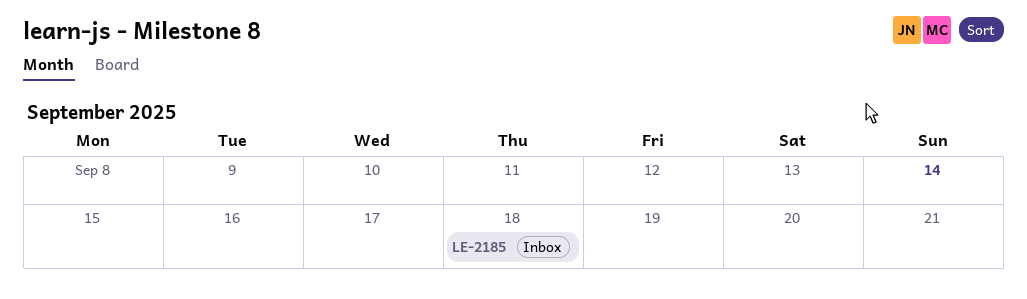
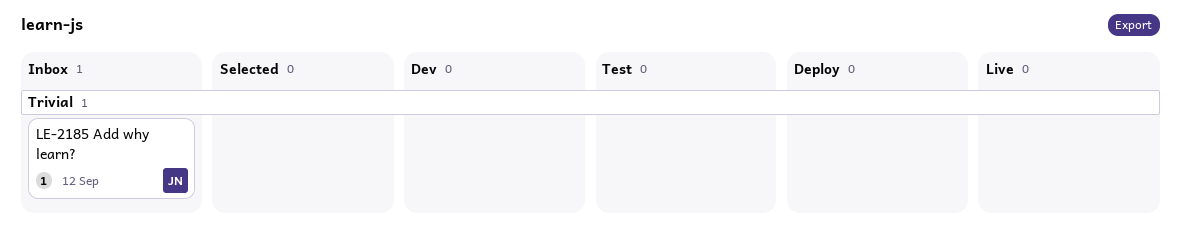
LE-2185, due: Sep 18 -> Sep 12

